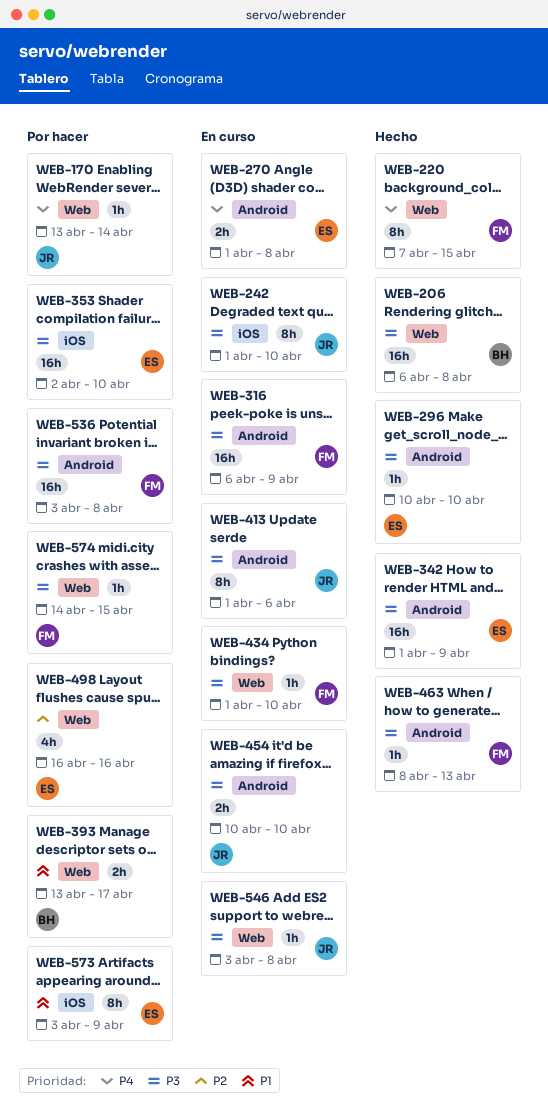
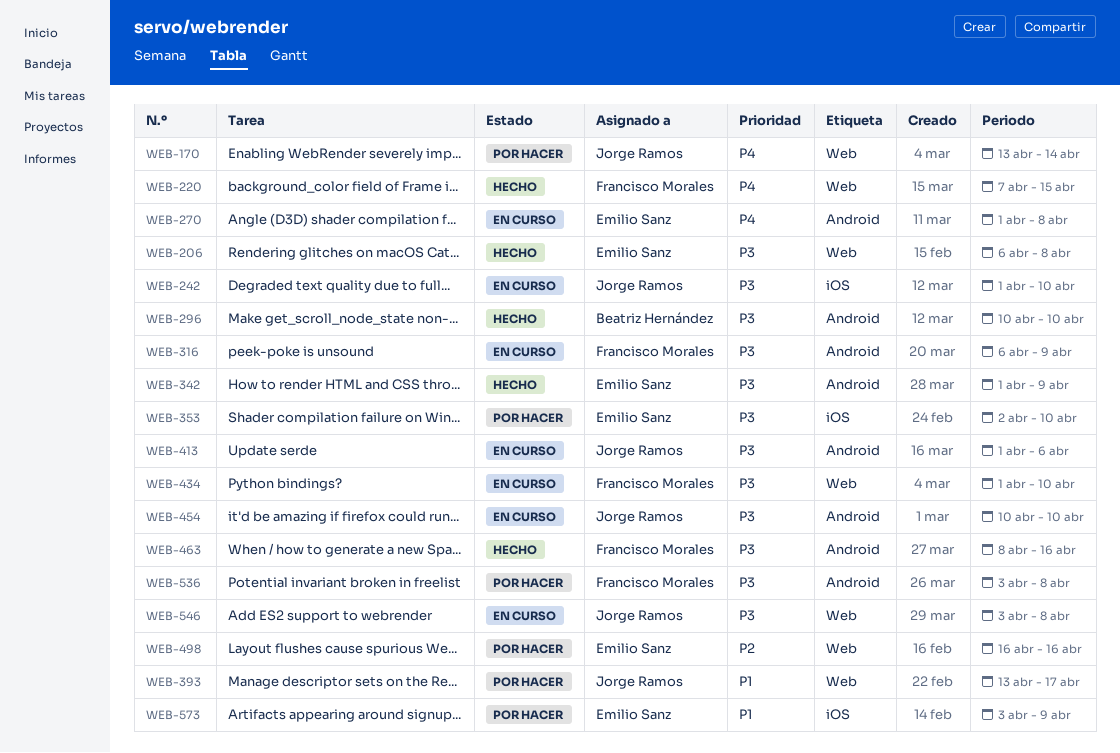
WEB-206, owner: Beatriz Hernández -> Emilio Sanz
WEB-296, owner: Emilio Sanz -> Beatriz Hernández
WEB-393, owner: Beatriz Hernández -> Jorge Ramos
WEB-463, due: Apr 13 -> Apr 16
WEB-574: present -> none

